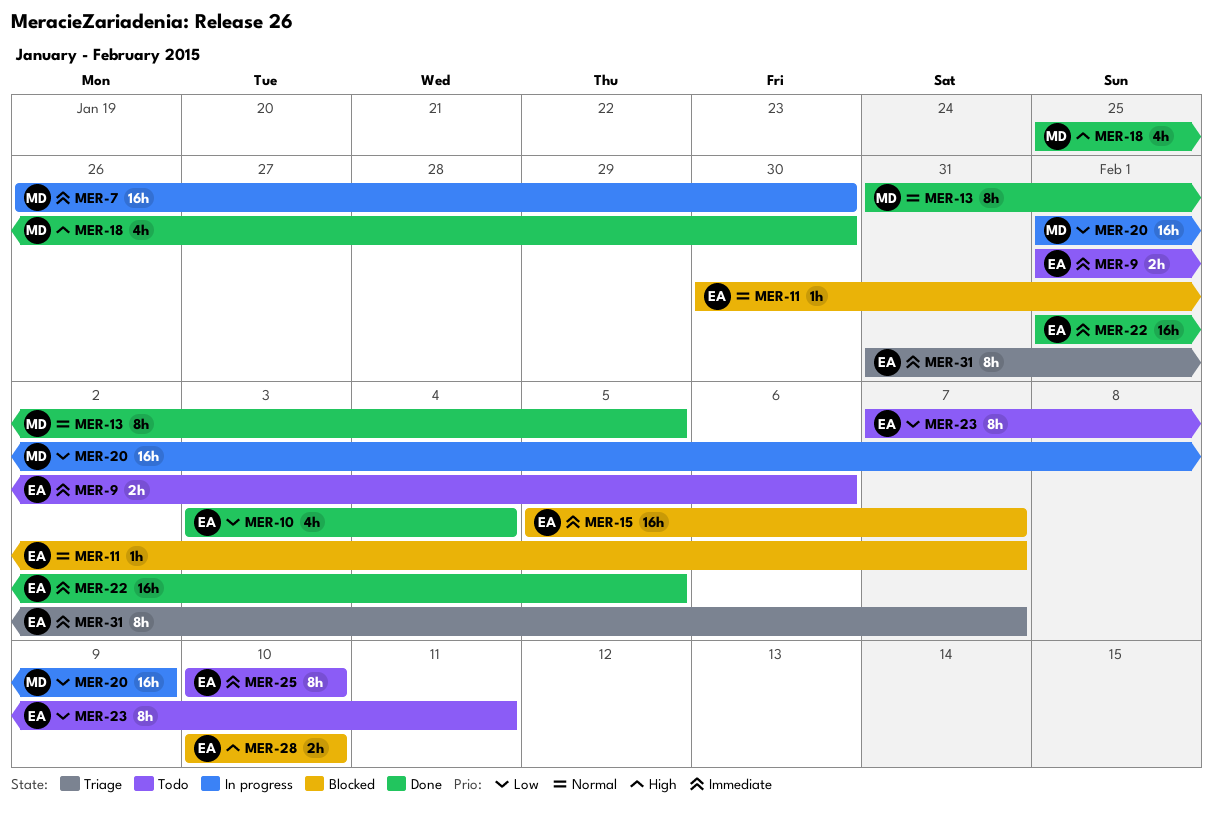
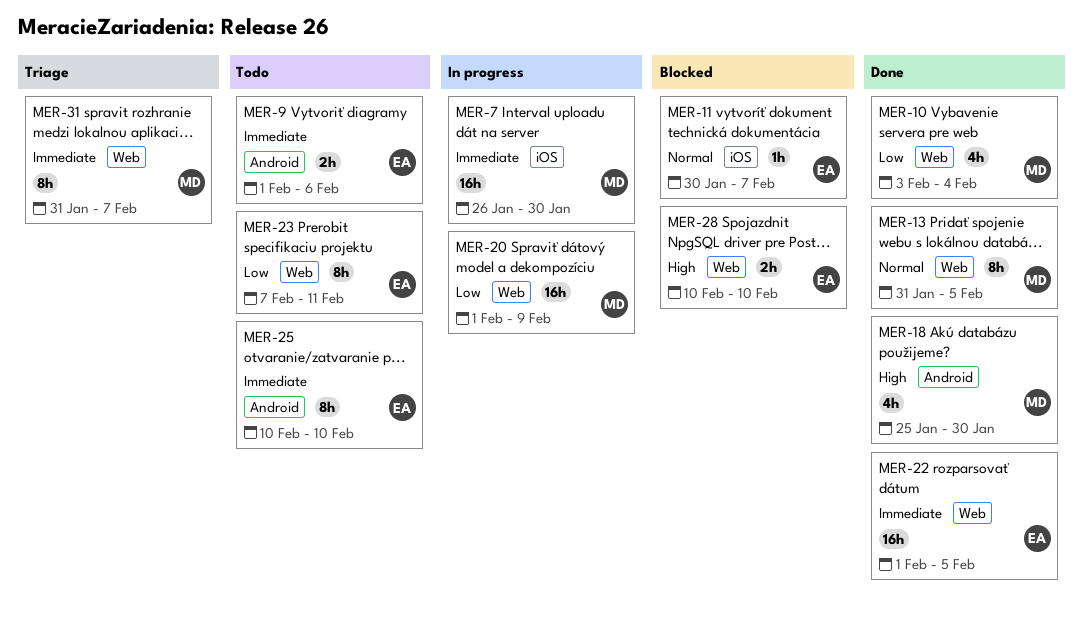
MER-10, owner: EA -> MD
MER-15: present -> none
MER-31, owner: EA -> MD

